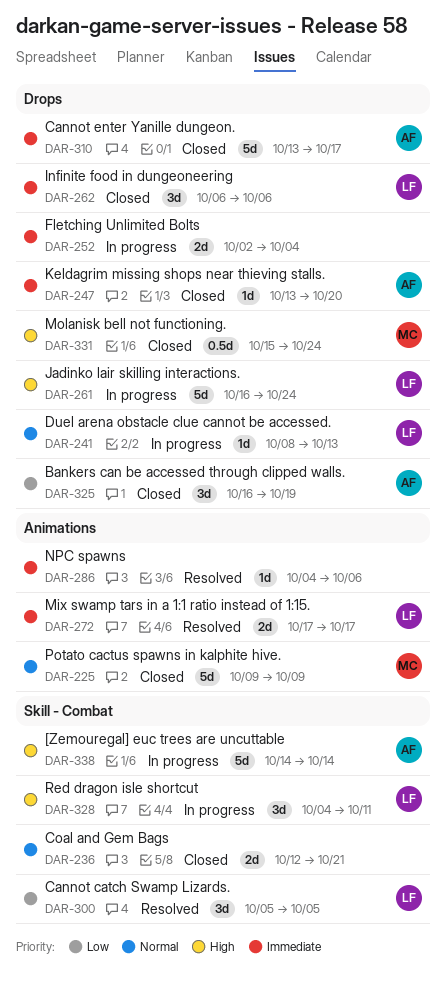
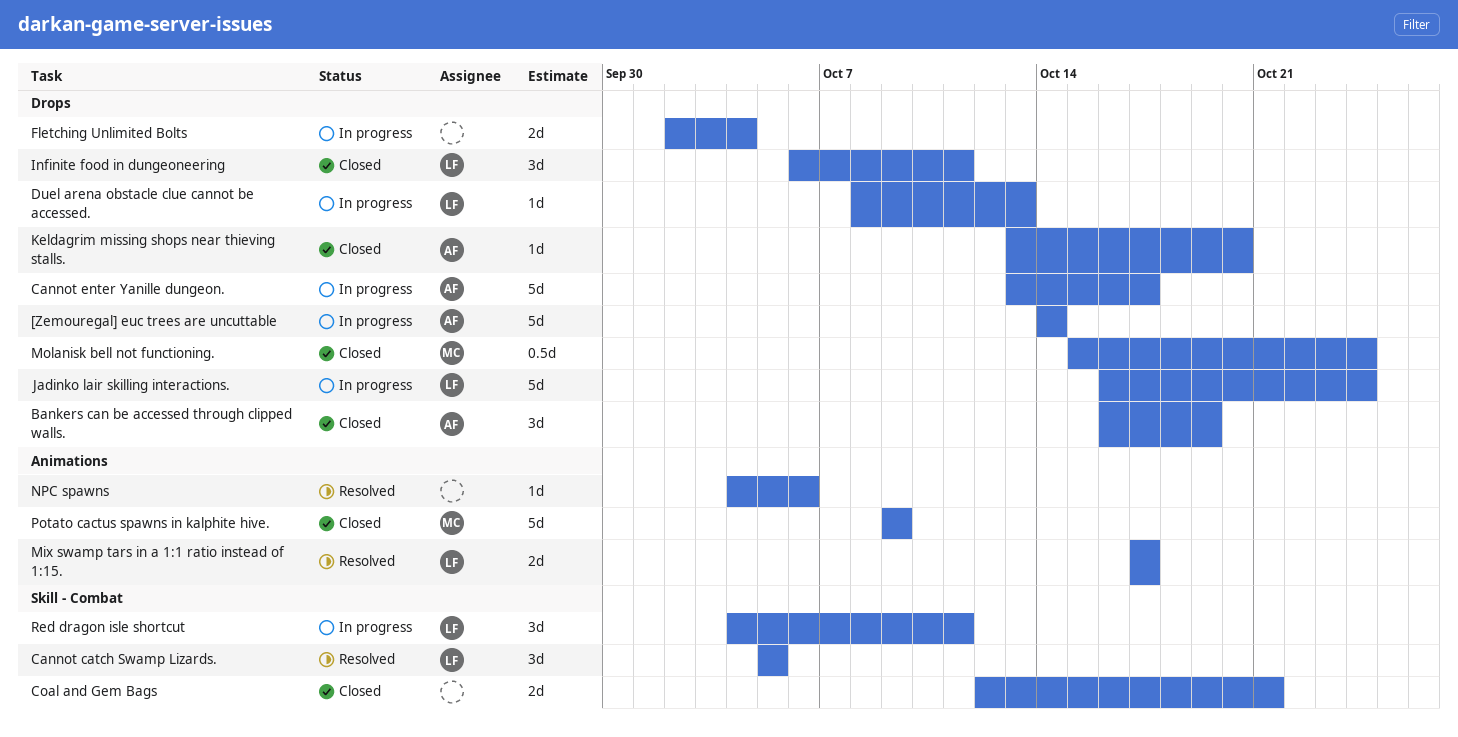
[Zemouregal] euc trees are uncuttable, label: Skill - Combat -> Drops
Cannot enter Yanille dungeon., status: Closed -> In progress
Infinite food in dungeoneering, due: Oct 6 -> Oct 11

